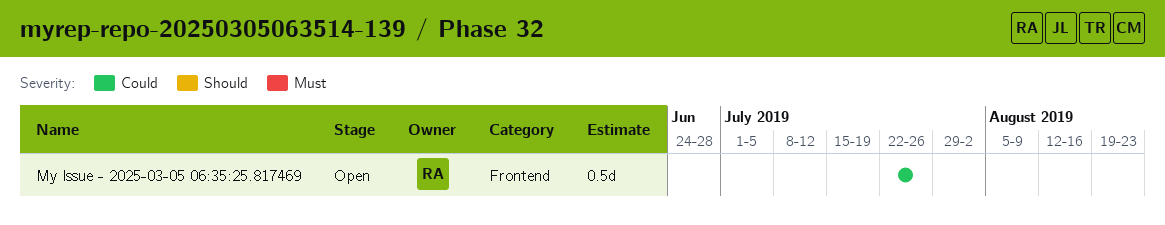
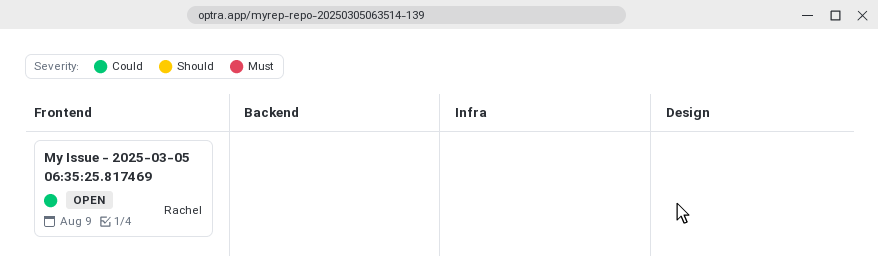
My Issue - 2025-03-05 06:35:25.817469, due: Jul 26 -> Aug 9

